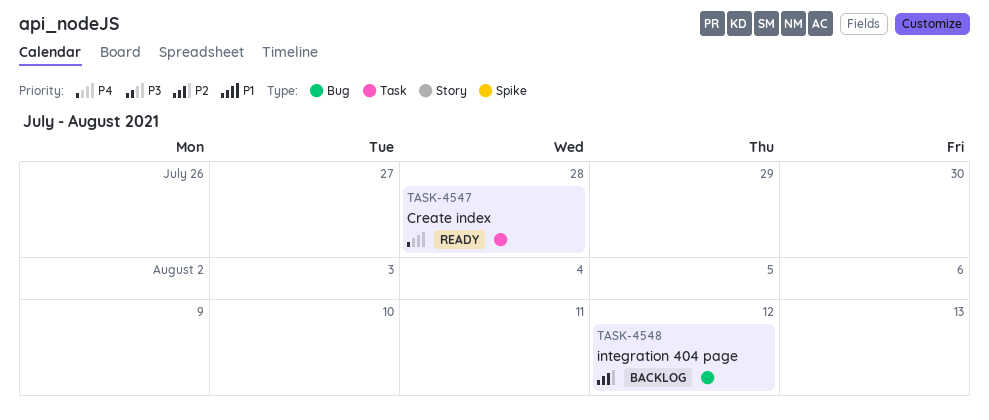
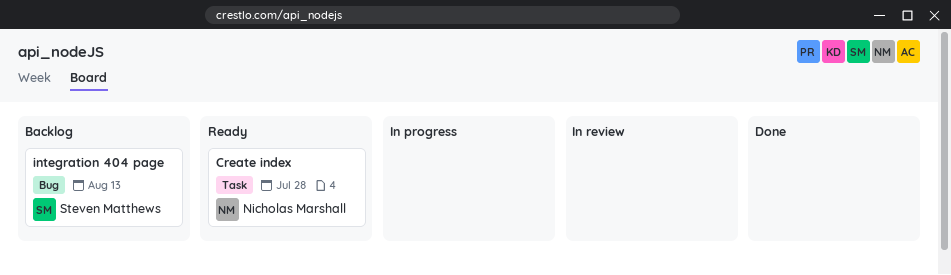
integration 404 page, due: Aug 12 -> Aug 13

